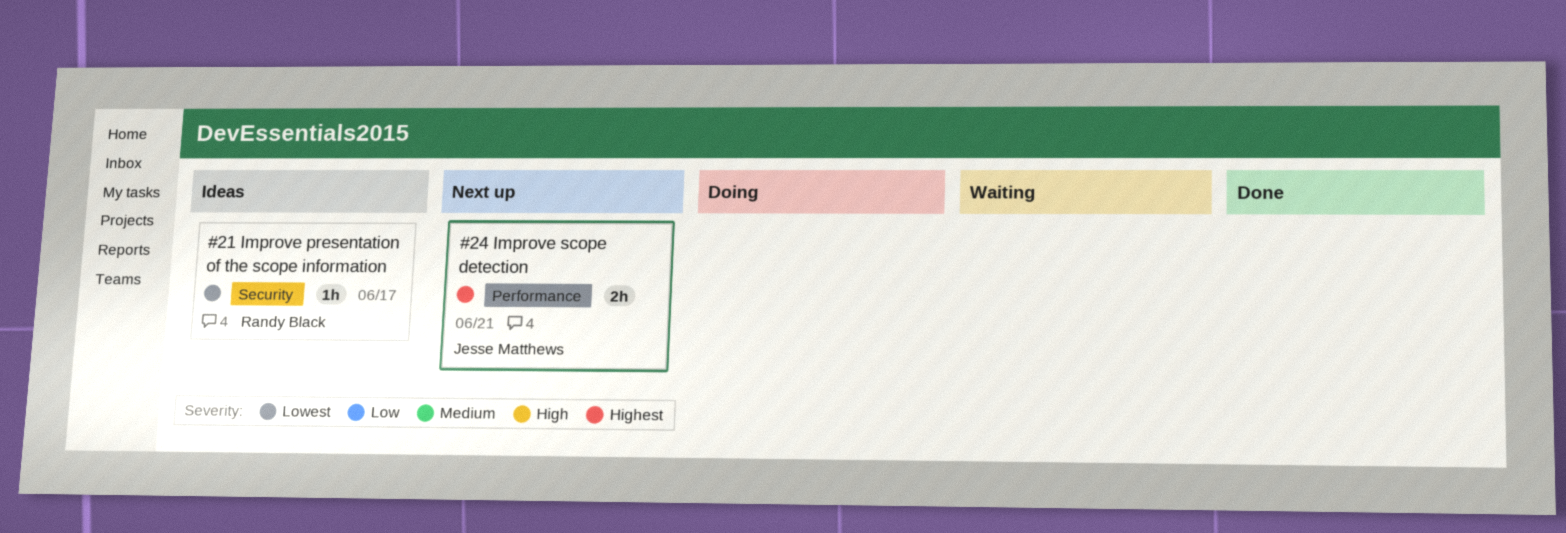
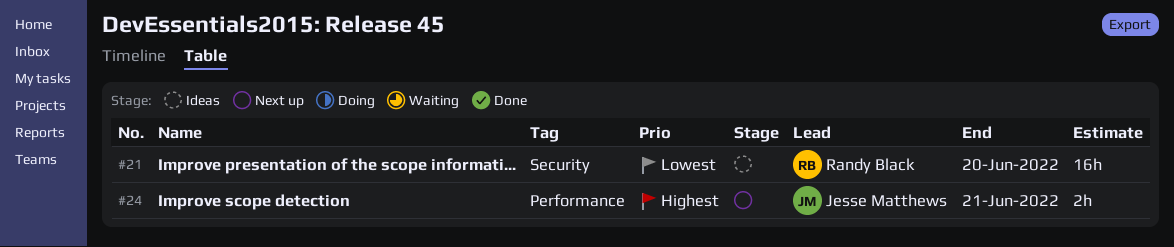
#21, estimate: 1h -> 16h
#21, due: Jun 17 -> Jun 20

